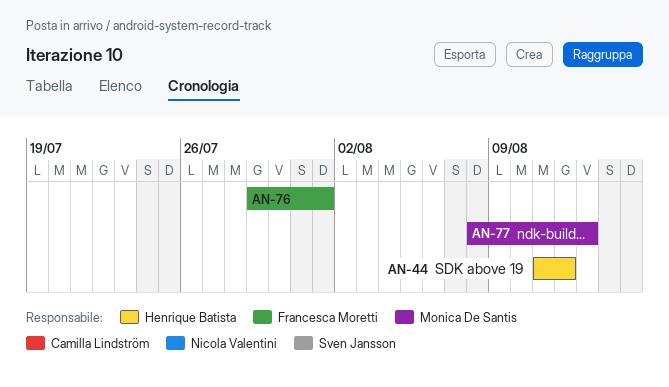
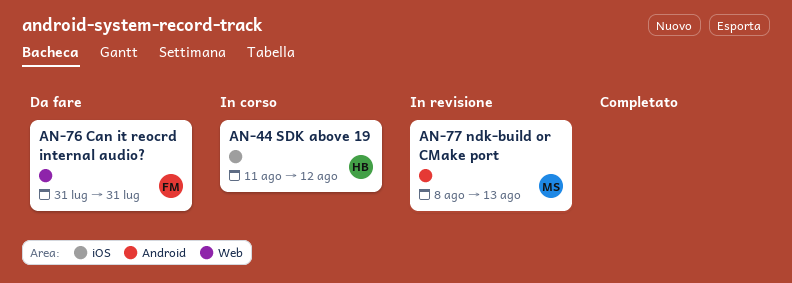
AN-76, start: Jul 29 -> Jul 31
AN-76, due: Aug 1 -> Jul 31

